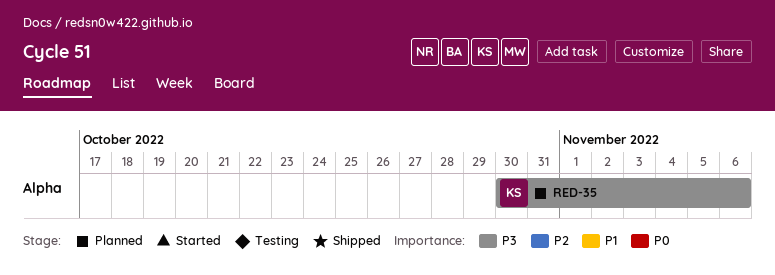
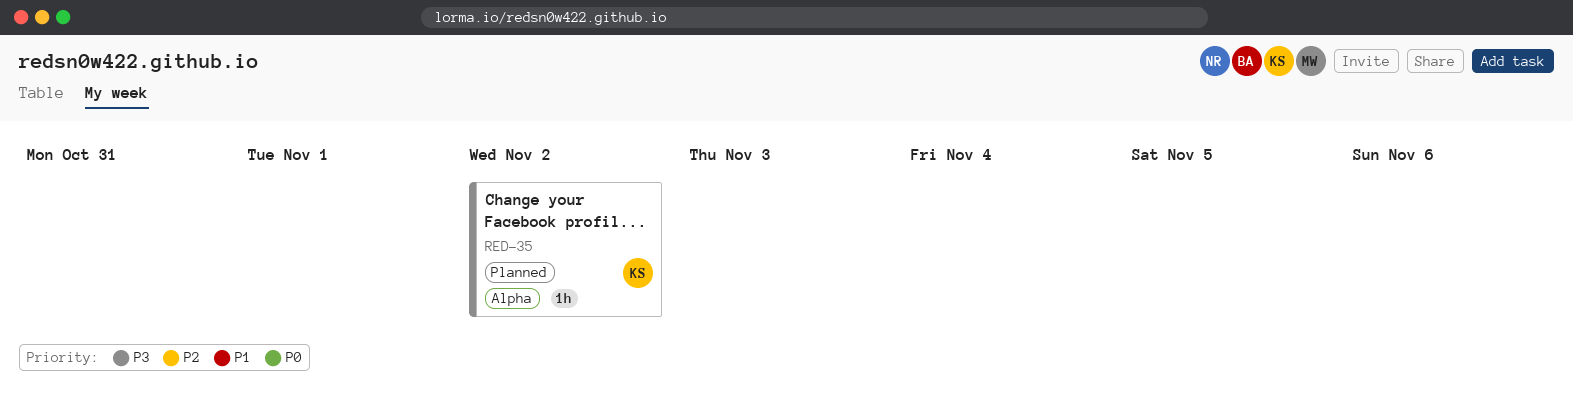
RED-35, due: Nov 6 -> Nov 2

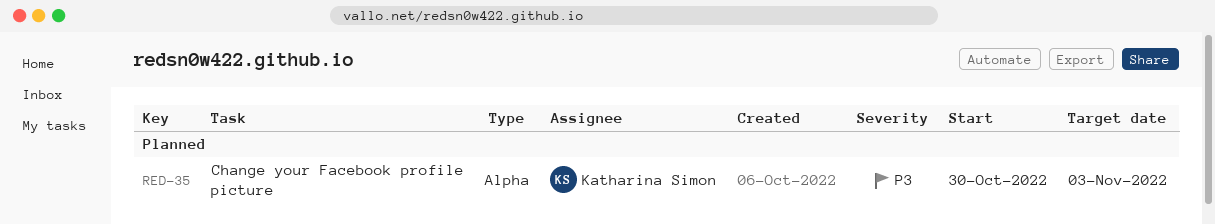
RED-35, due: Nov 2 -> Nov 3

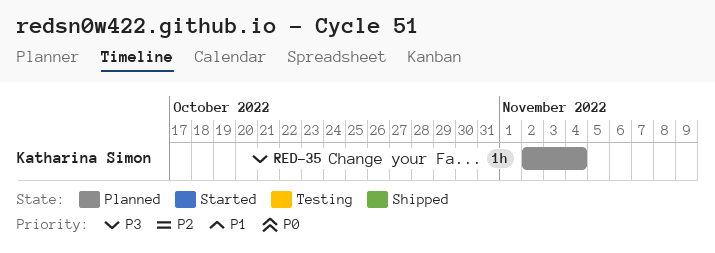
RED-35, start: Oct 30 -> Nov 2
RED-35, due: Nov 3 -> Nov 4

